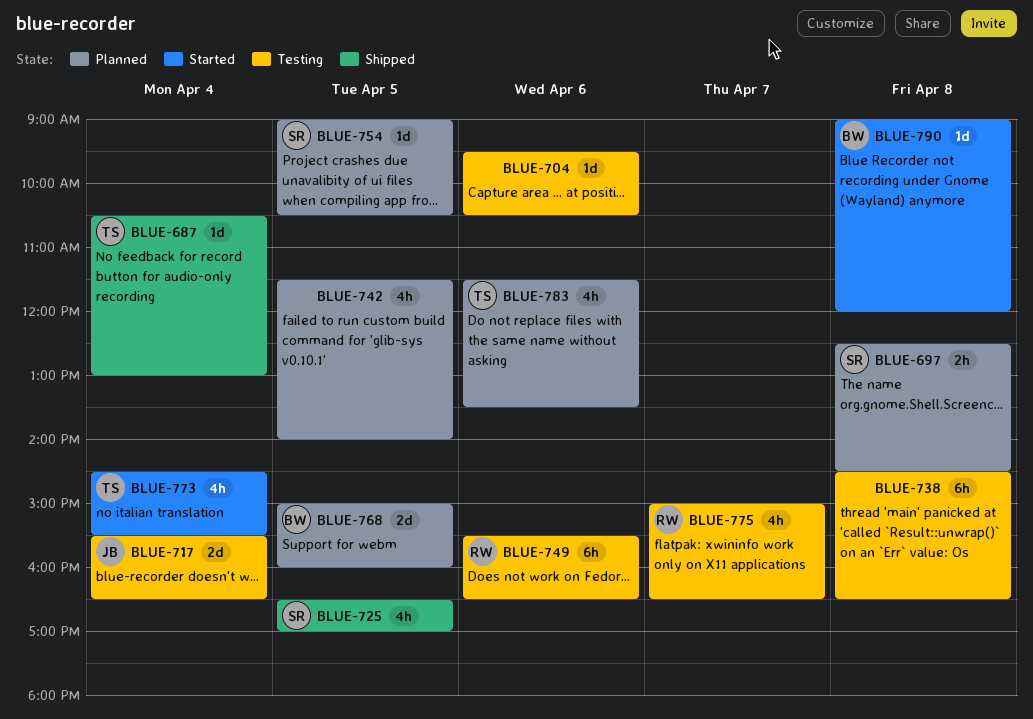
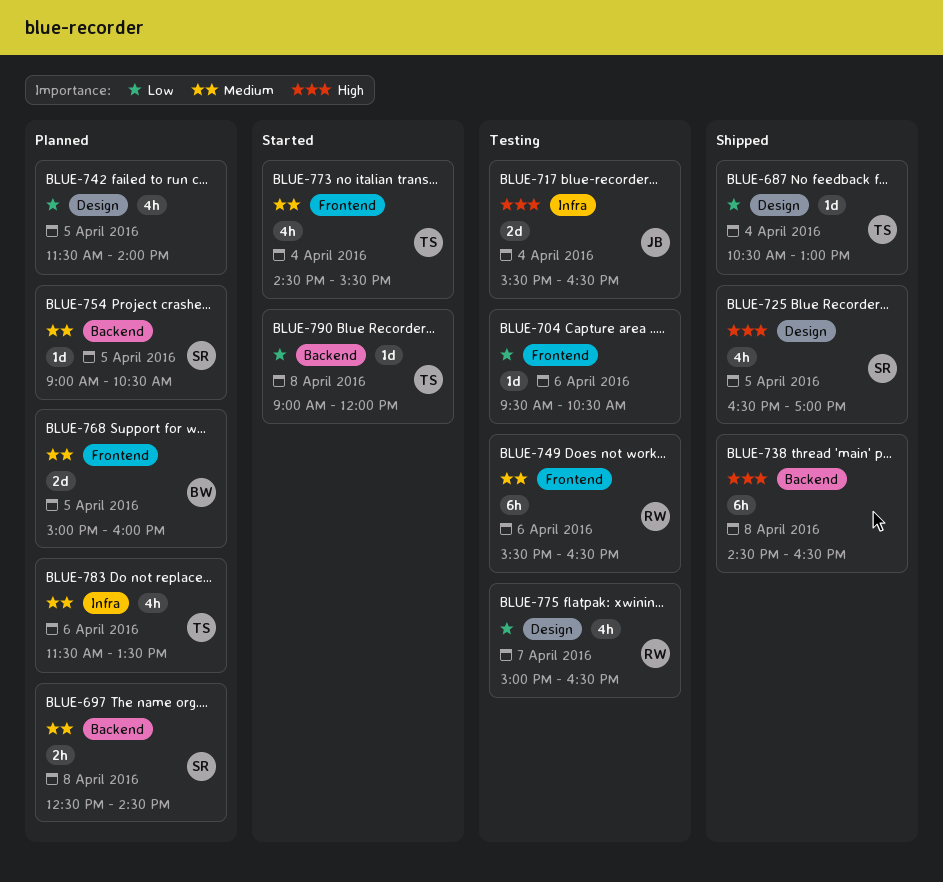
BLUE-738, status: Testing -> Shipped
BLUE-790, owner: BW -> TS

